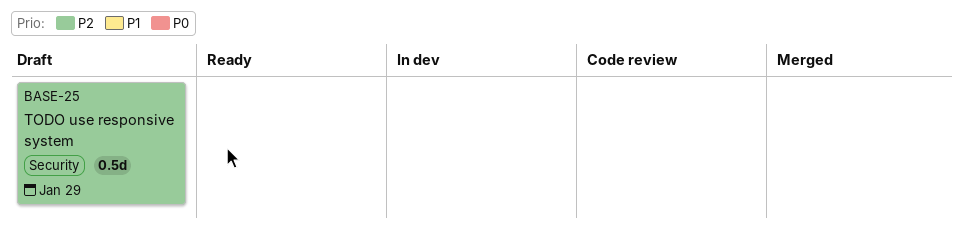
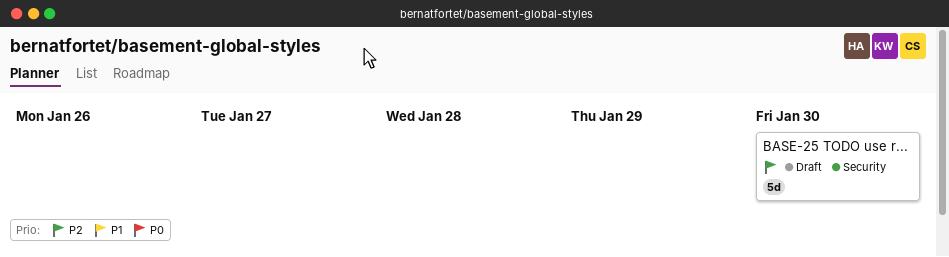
BASE-25, estimate: 0.5d -> 5d
BASE-25, due: Jan 29 -> Jan 30

